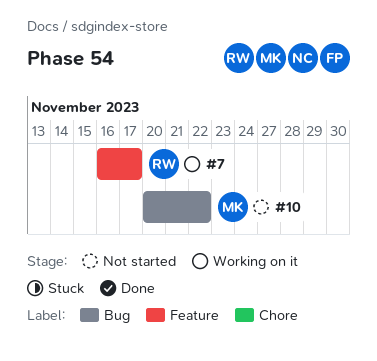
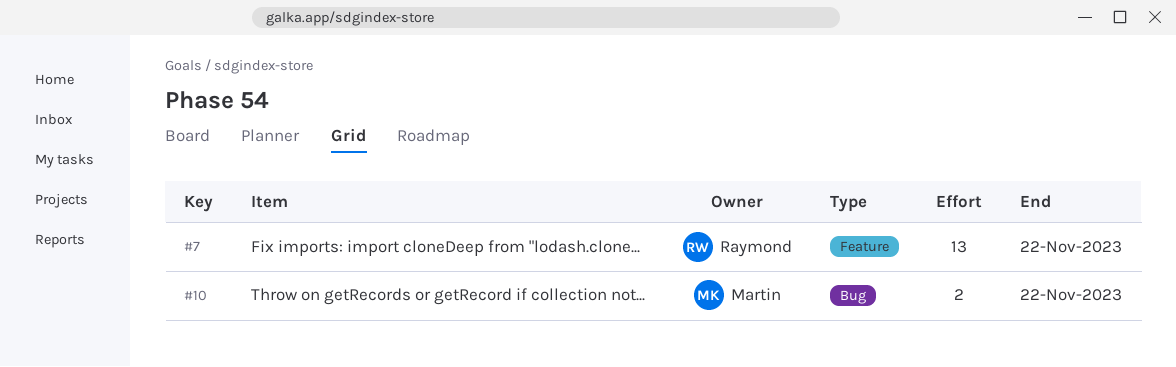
#7, due: Nov 17 -> Nov 22

